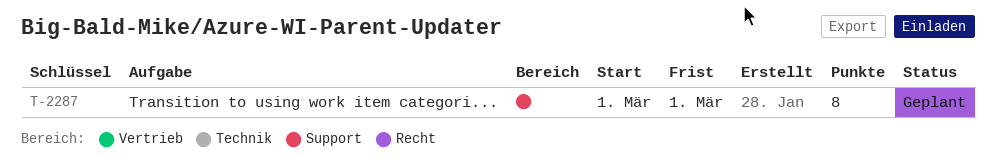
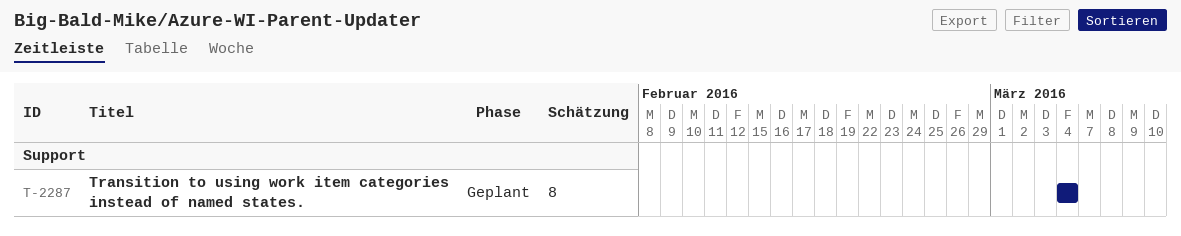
T-2287, start: Mar 1 -> Mar 4
T-2287, due: Mar 1 -> Mar 4

